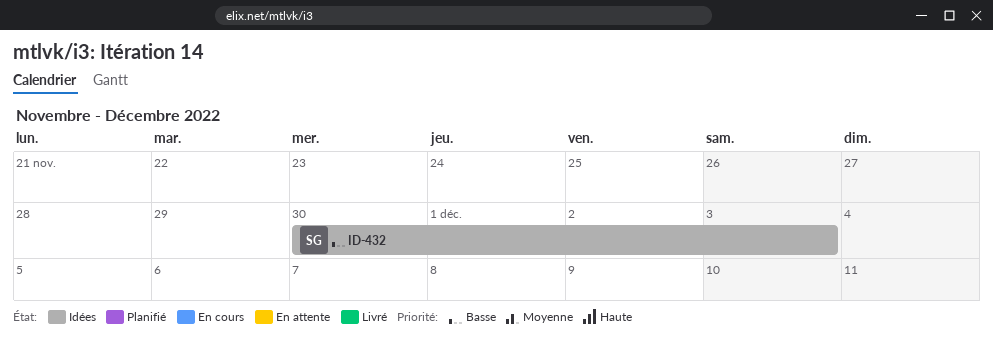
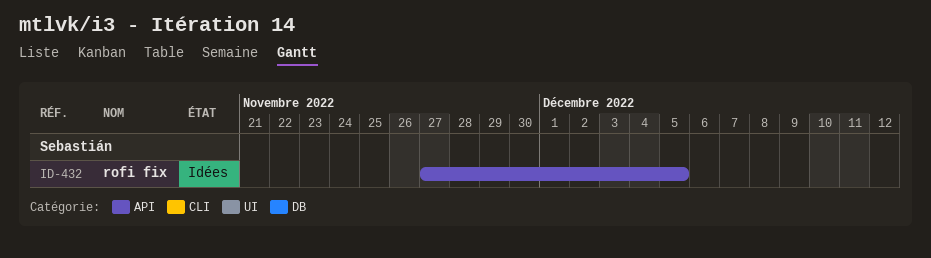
ID-432, start: Nov 30 -> Nov 27
ID-432, due: Dec 3 -> Dec 5

